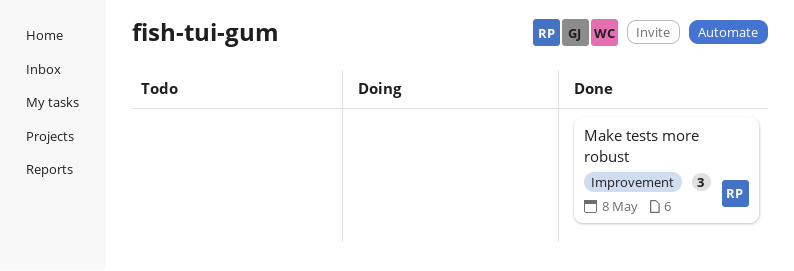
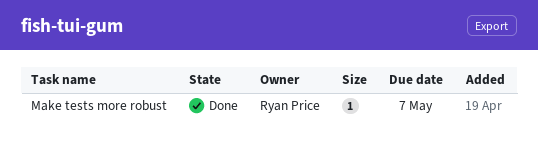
Make tests more robust, estimate: 3 -> 1
Make tests more robust, due: May 8 -> May 7

